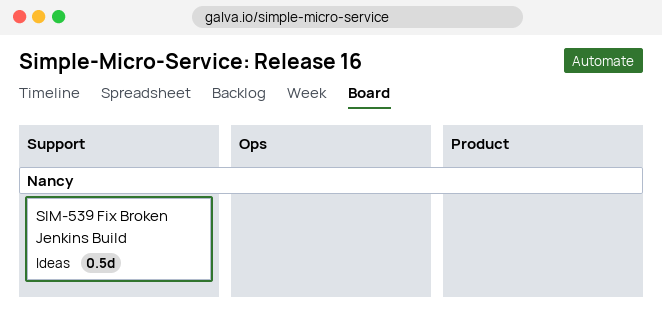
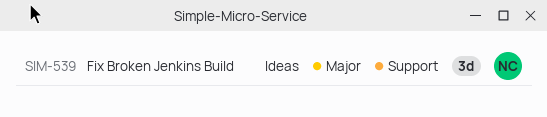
SIM-539, estimate: 0.5d -> 3d

